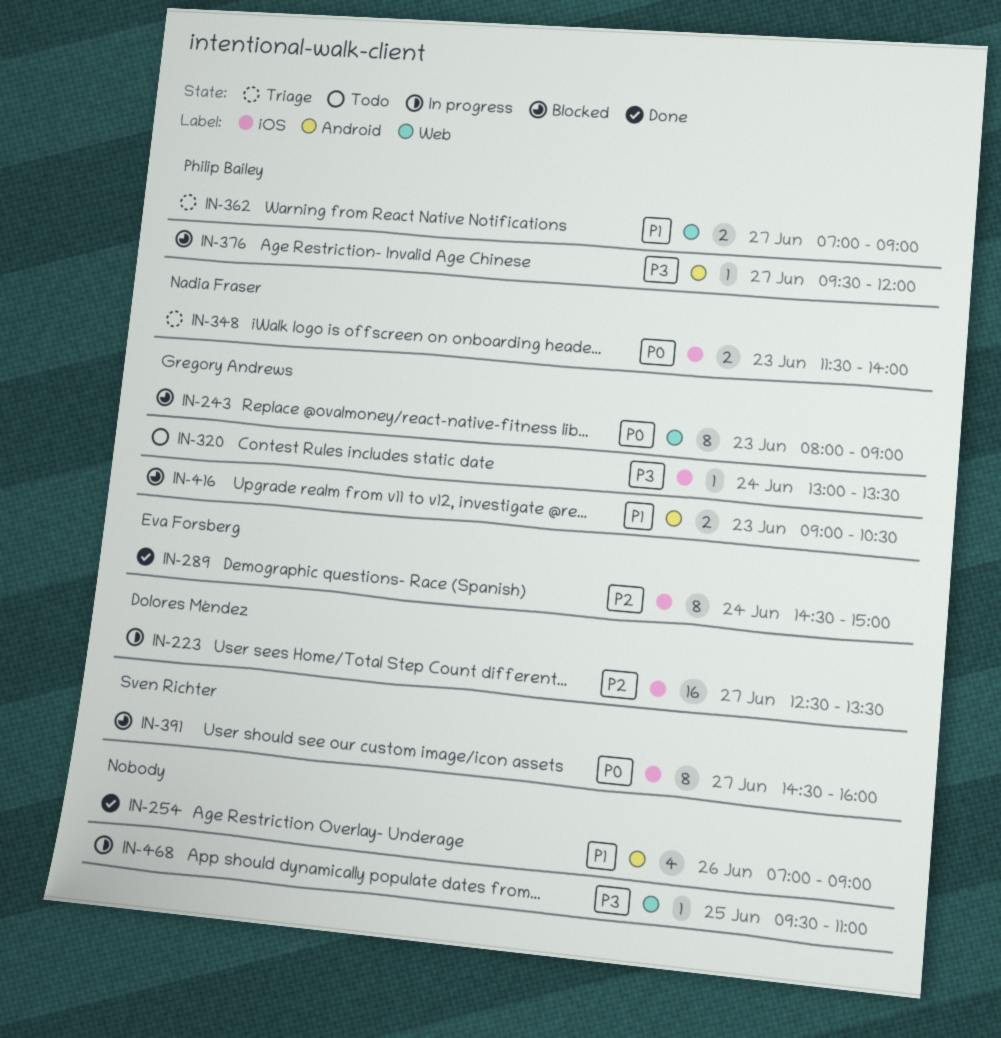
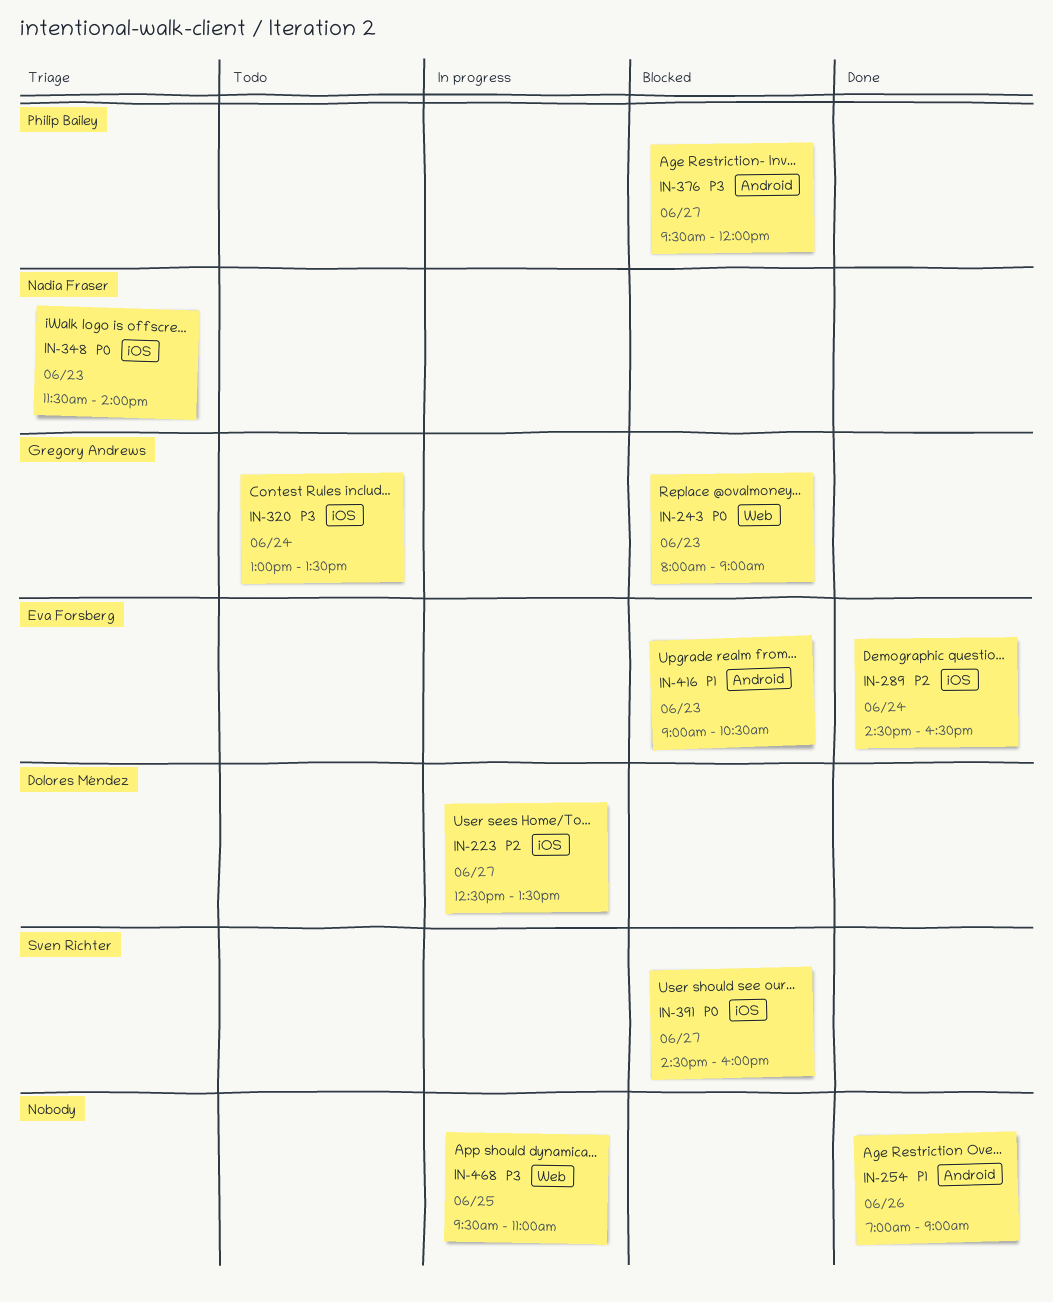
IN-289, ends: 15:00 -> 16:30
IN-362: present -> none
IN-416, owner: Gregory Andrews -> Eva Forsberg

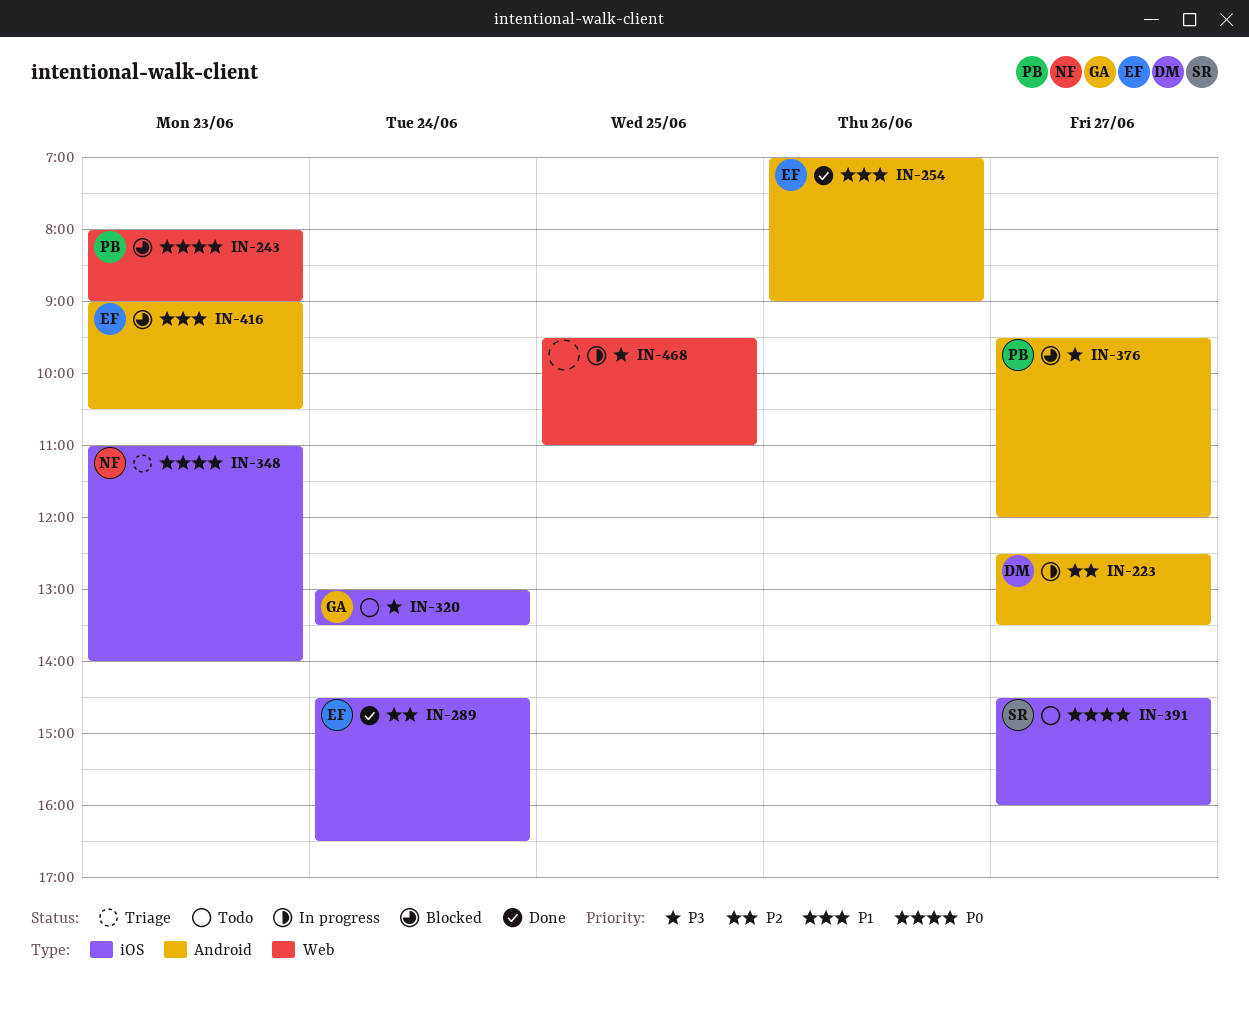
IN-223, label: iOS -> Android
IN-243, owner: Gregory Andrews -> Philip Bailey
IN-254, owner: none -> Eva Forsberg
IN-348, begins: 11:30 -> 11:00
IN-391, status: Blocked -> Todo

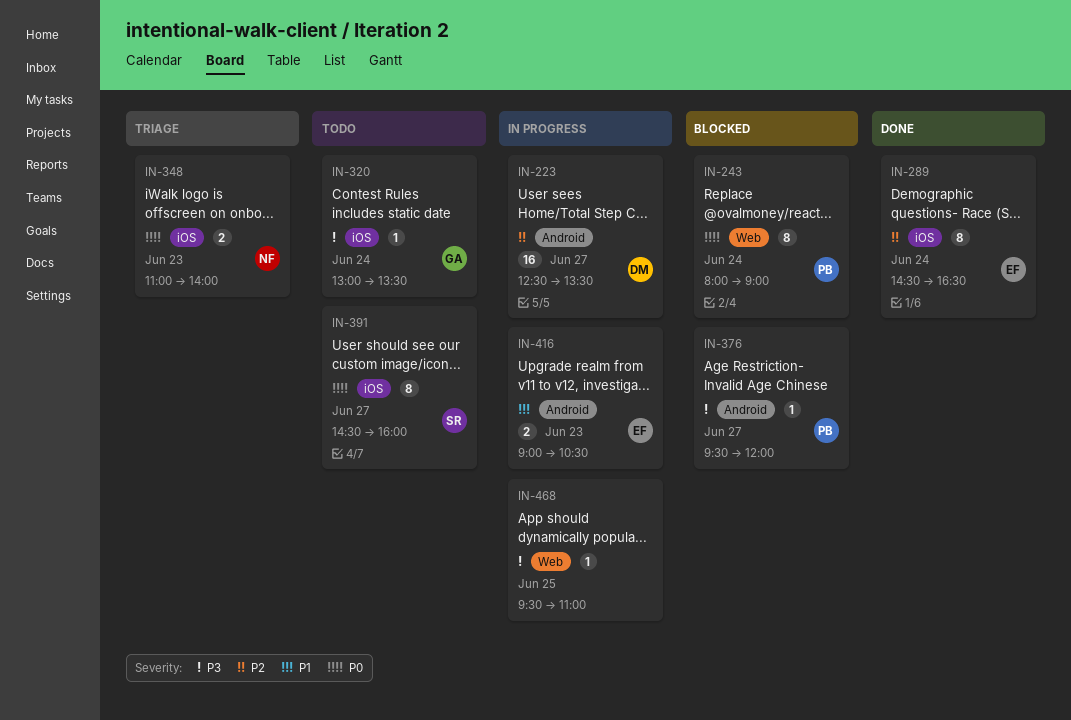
IN-243, day: Jun 23 -> Jun 24
IN-254: present -> none
IN-416, status: Blocked -> In progress

